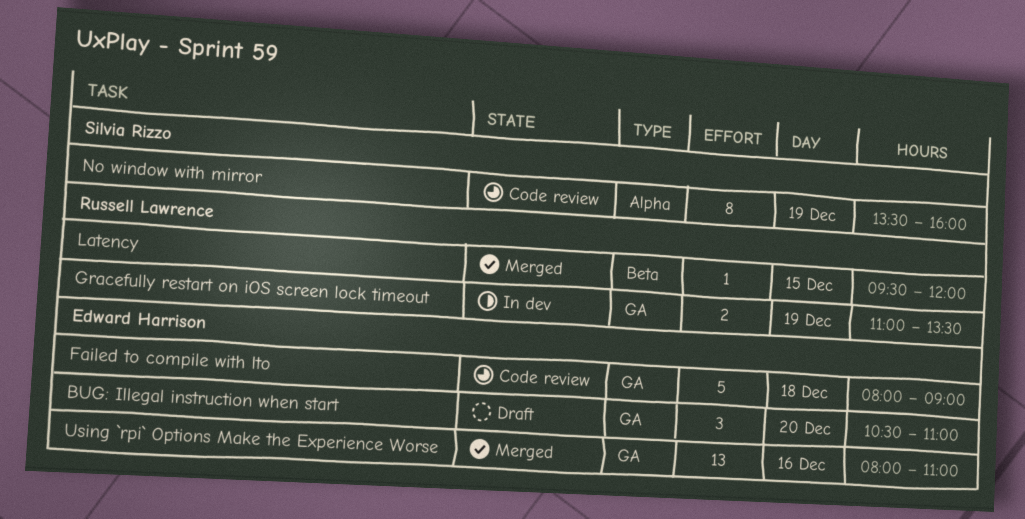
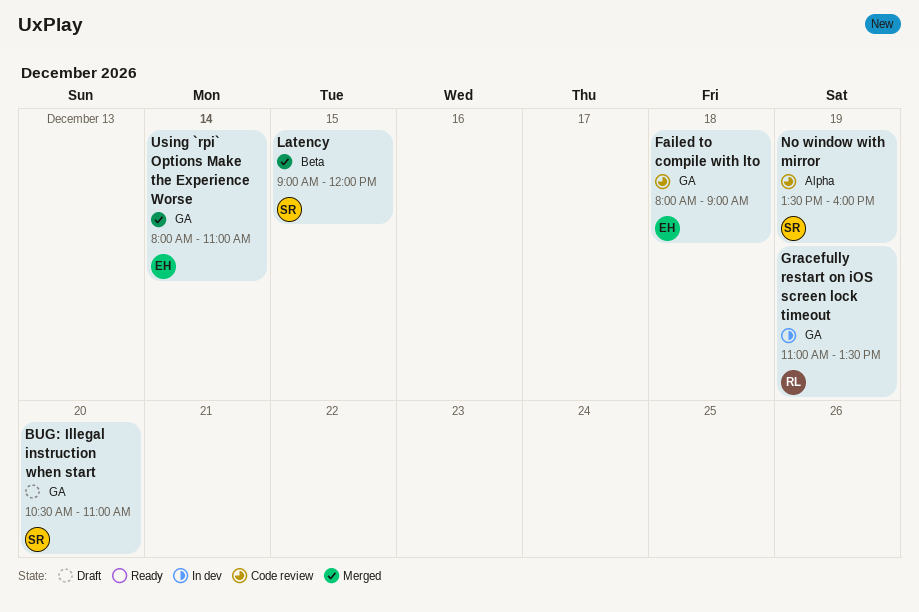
BUG: Illegal instruction when start, owner: Edward Harrison -> Silvia Rizzo
Latency, owner: Russell Lawrence -> Silvia Rizzo
Latency, begins: 09:30 -> 09:00
Using `rpi` Options Make the Experience Worse, day: Dec 16 -> Dec 14

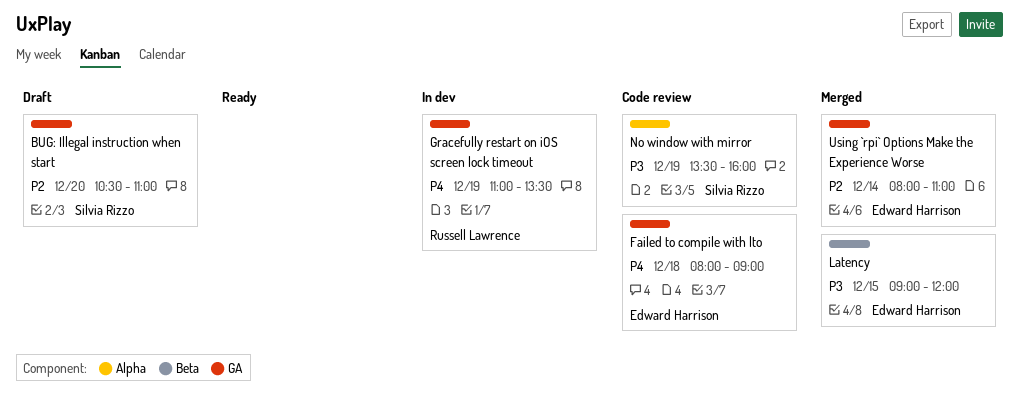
Latency, owner: Silvia Rizzo -> Edward Harrison

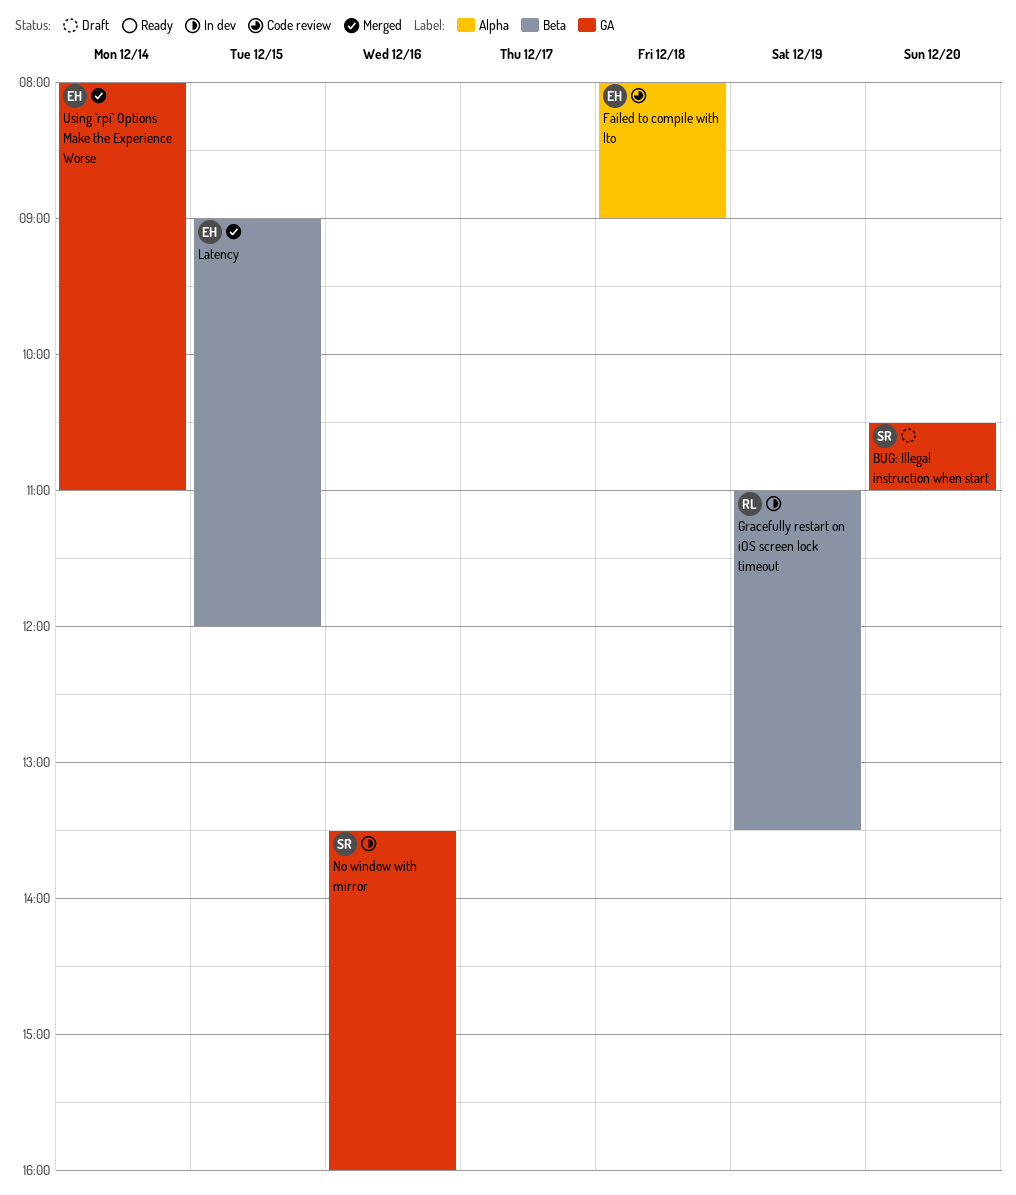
Failed to compile with lto, label: GA -> Alpha
Gracefully restart on iOS screen lock timeout, label: GA -> Beta
No window with mirror, status: Code review -> In dev
No window with mirror, label: Alpha -> GA
No window with mirror, day: Dec 19 -> Dec 16

